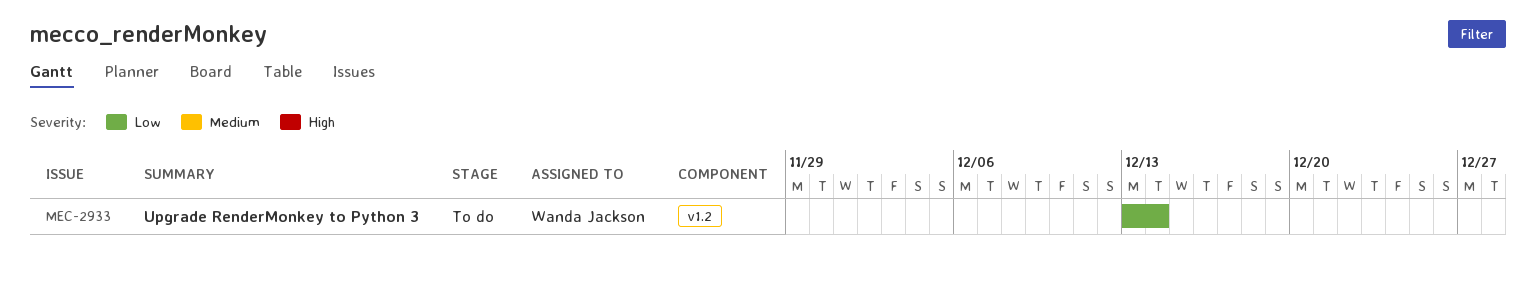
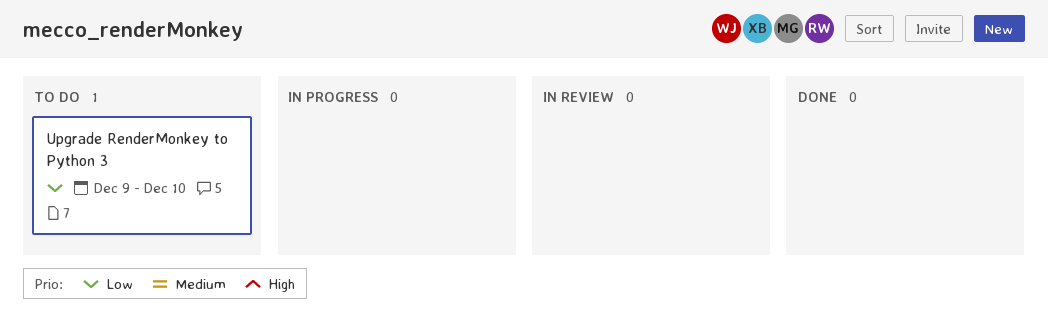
Upgrade RenderMonkey to Python 3, start: Dec 13 -> Dec 9
Upgrade RenderMonkey to Python 3, due: Dec 14 -> Dec 10

